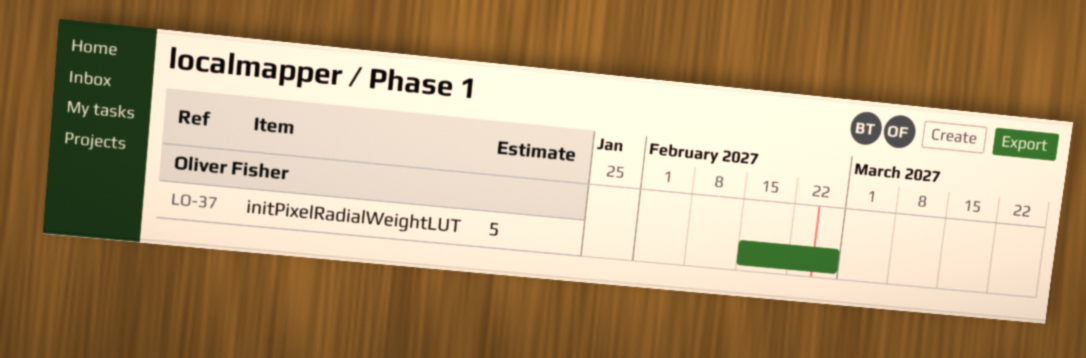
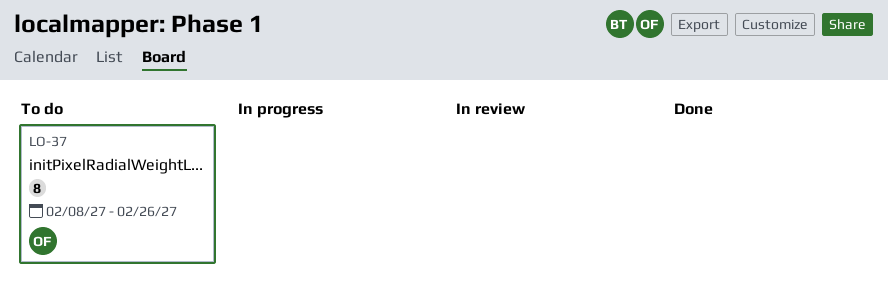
LO-37, estimate: 5 -> 8
LO-37, start: Feb 15 -> Feb 8

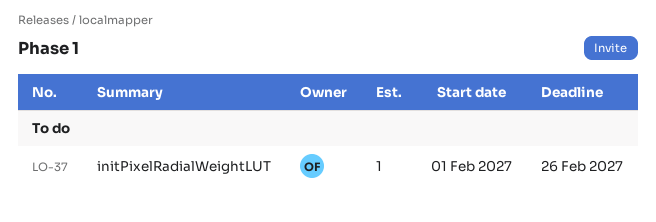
LO-37, estimate: 8 -> 1
LO-37, start: Feb 8 -> Feb 1

